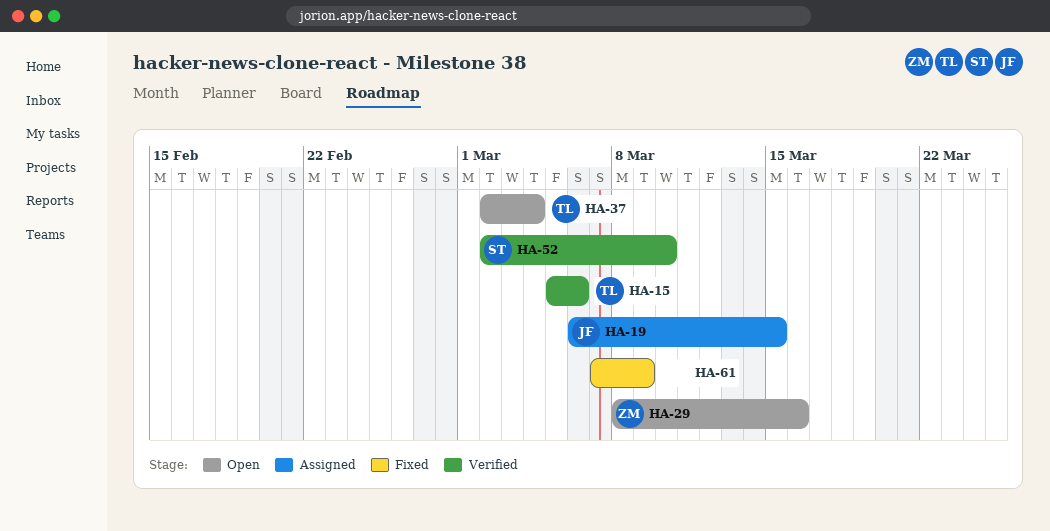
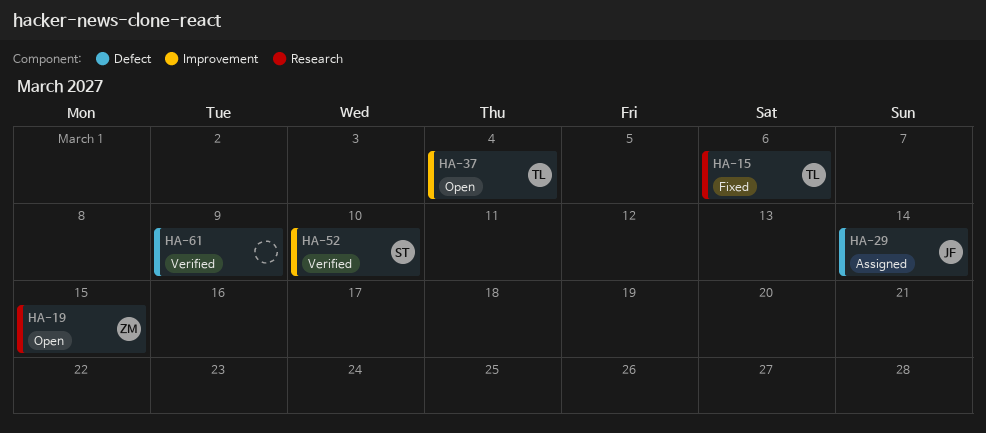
HA-15, status: Verified -> Fixed
HA-19, status: Assigned -> Open
HA-19, owner: JF -> ZM
HA-29, status: Open -> Assigned
HA-29, owner: ZM -> JF
HA-29, due: Mar 16 -> Mar 14
HA-61, status: Fixed -> Verified

